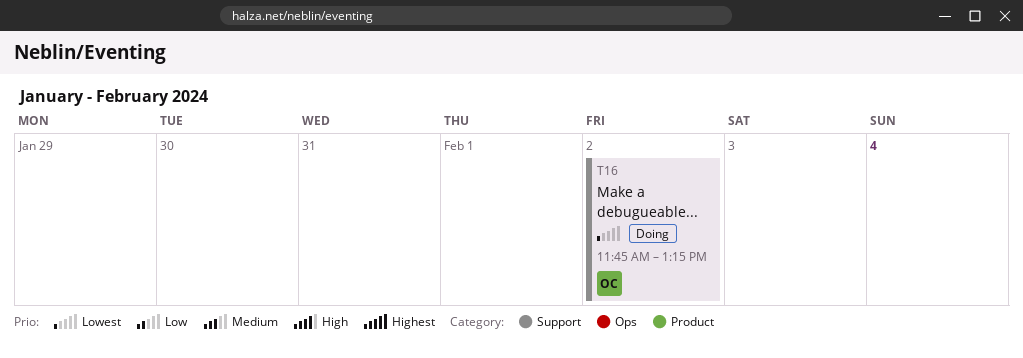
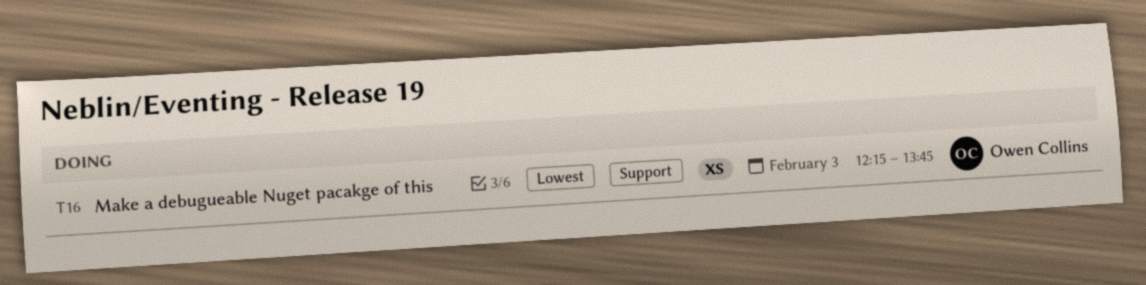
T16, day: Feb 2 -> Feb 3
T16, begins: 11:45 -> 12:15
T16, ends: 13:15 -> 13:45

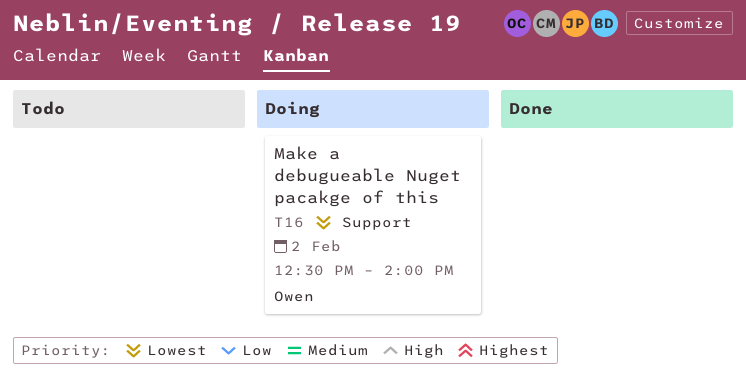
T16, day: Feb 3 -> Feb 2
T16, begins: 12:15 -> 12:30
T16, ends: 13:45 -> 14:00

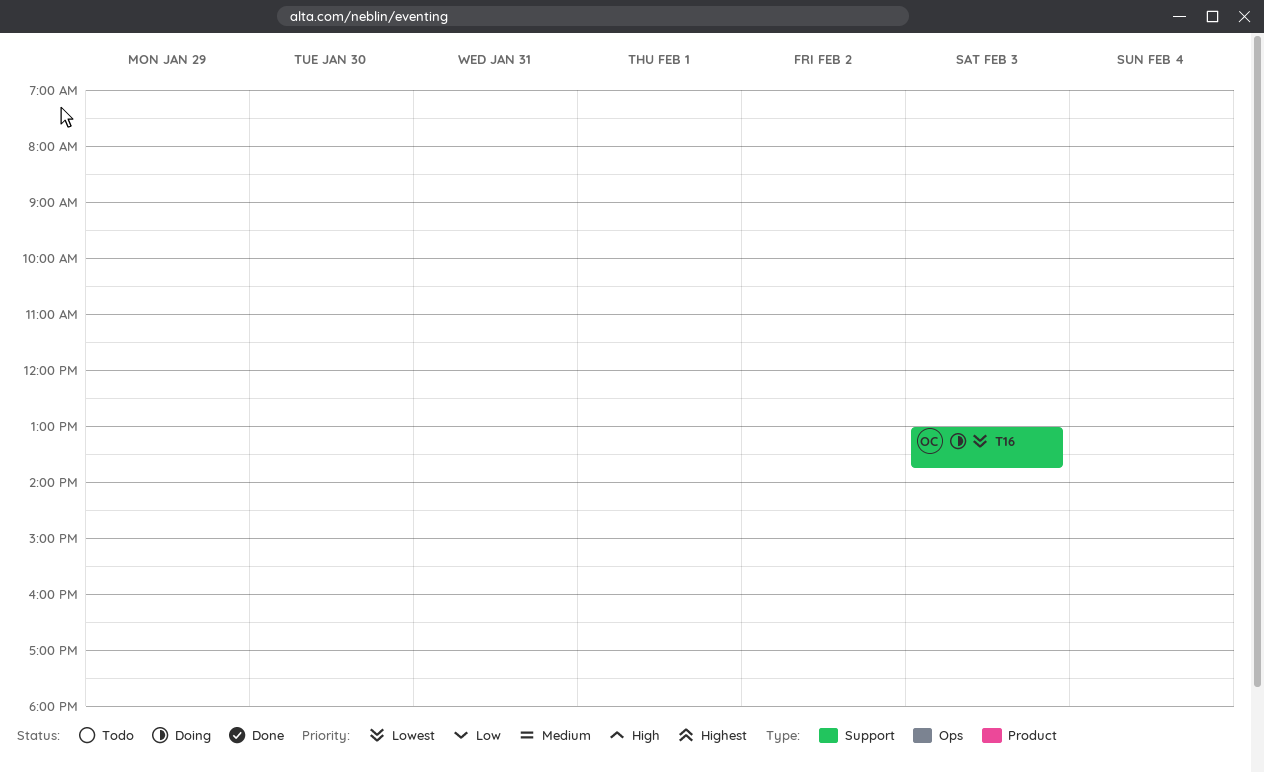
T16, day: Feb 2 -> Feb 3
T16, begins: 12:30 -> 13:00
T16, ends: 14:00 -> 13:45

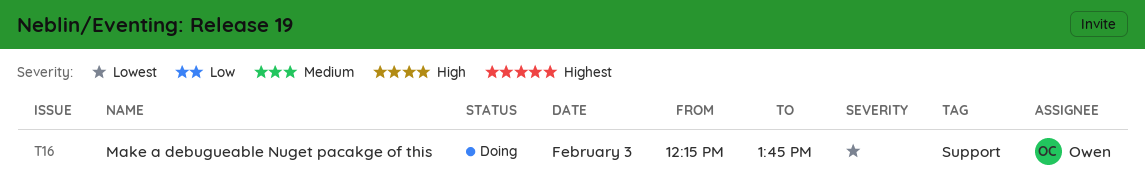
T16, begins: 13:00 -> 12:15

